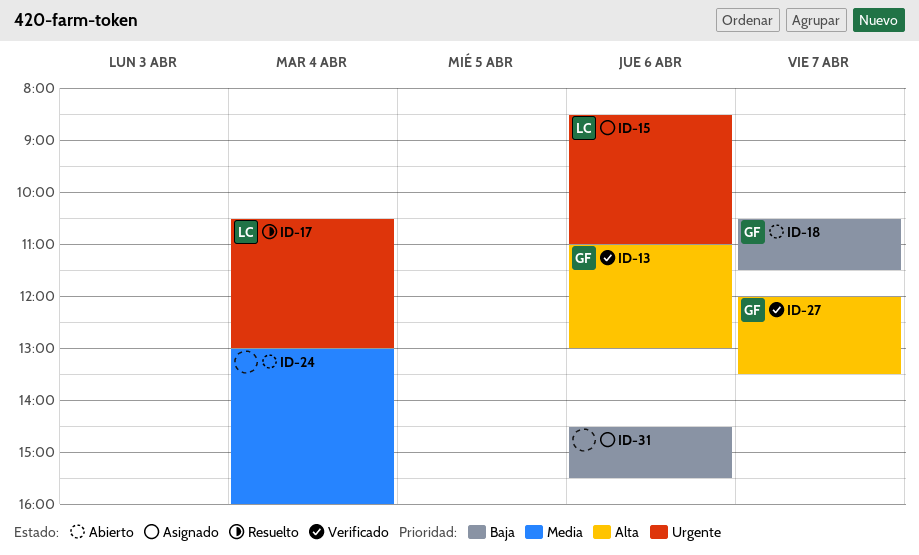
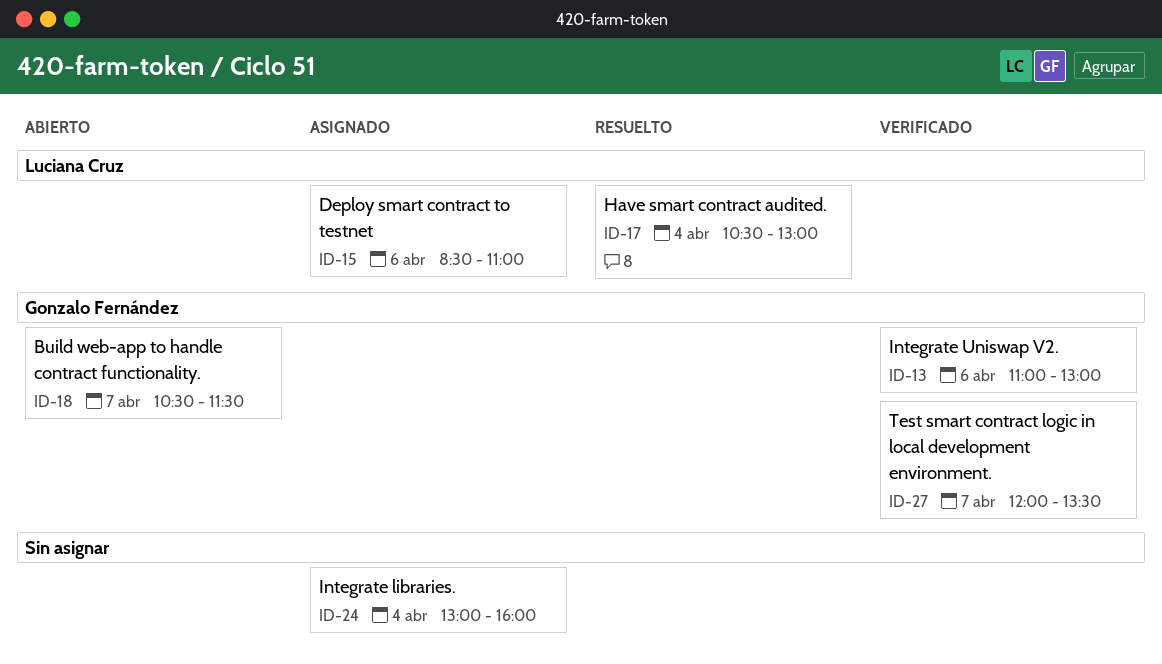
ID-24, status: Abierto -> Asignado
ID-31: present -> none

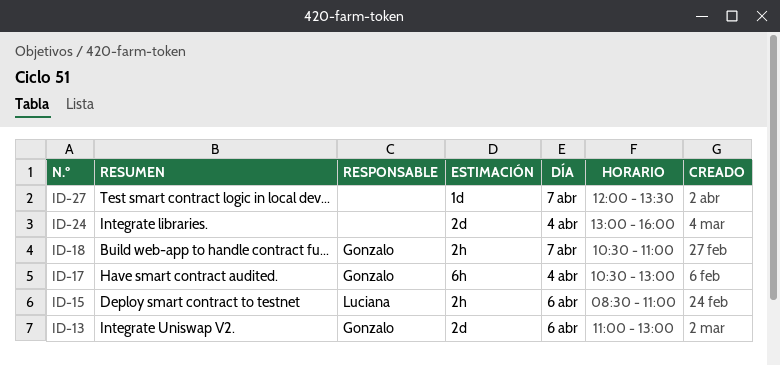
ID-17, owner: Luciana Cruz -> Gonzalo Fernández
ID-18, ends: 11:30 -> 11:00
ID-27, owner: Gonzalo Fernández -> none

